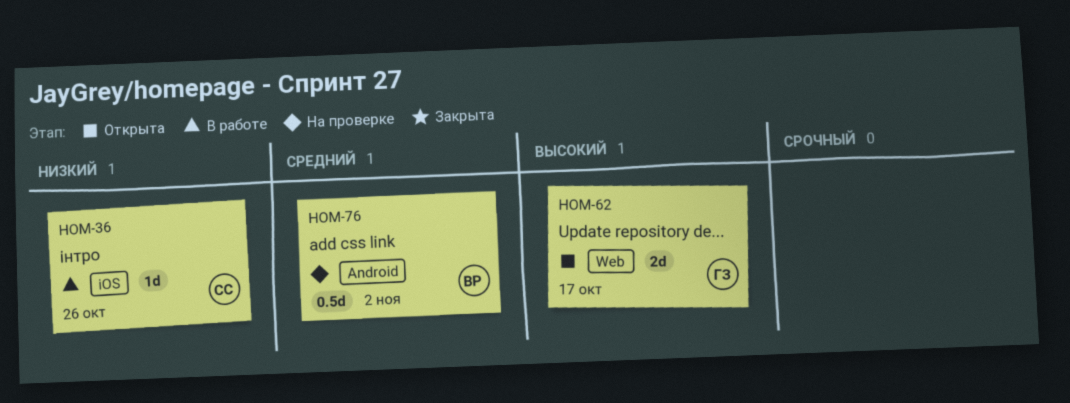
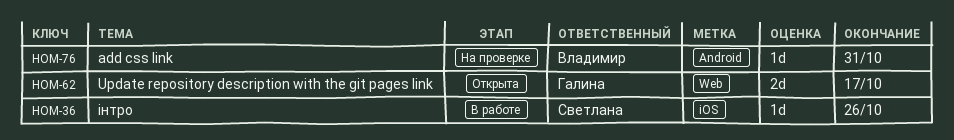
HOM-76, estimate: 0.5d -> 1d
HOM-76, due: Nov 2 -> Oct 31

